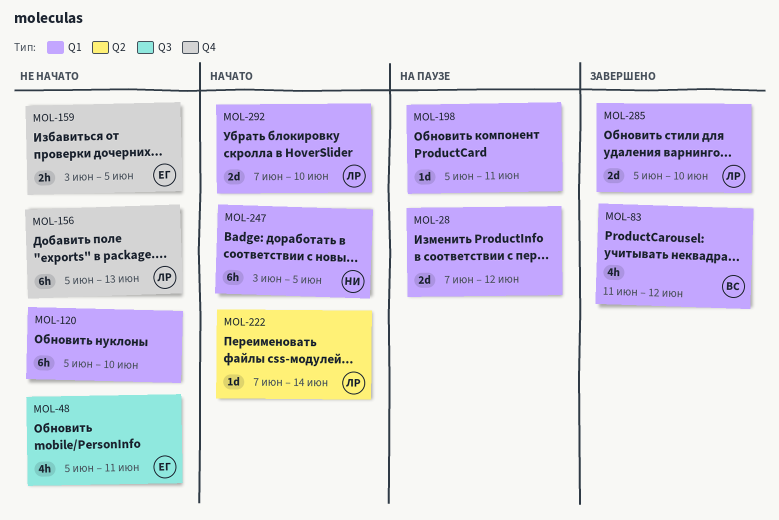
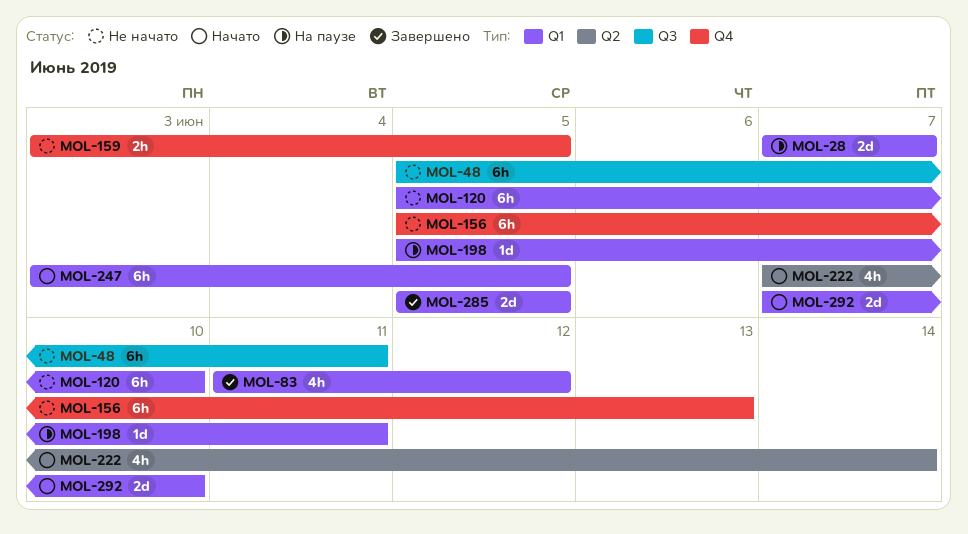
MOL-28, due: Jun 12 -> Jun 7
MOL-48, estimate: 4h -> 6h
MOL-222, estimate: 1d -> 4h
MOL-285, due: Jun 10 -> Jun 5

